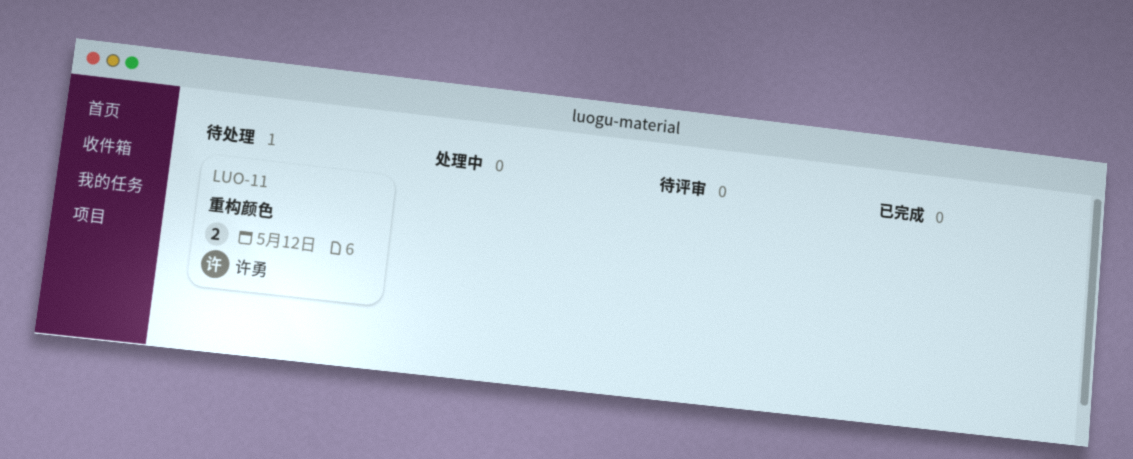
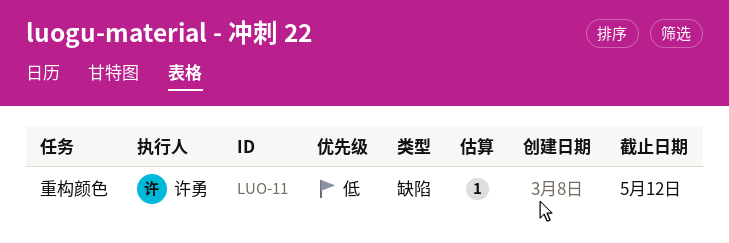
LUO-11, estimate: 2 -> 1

